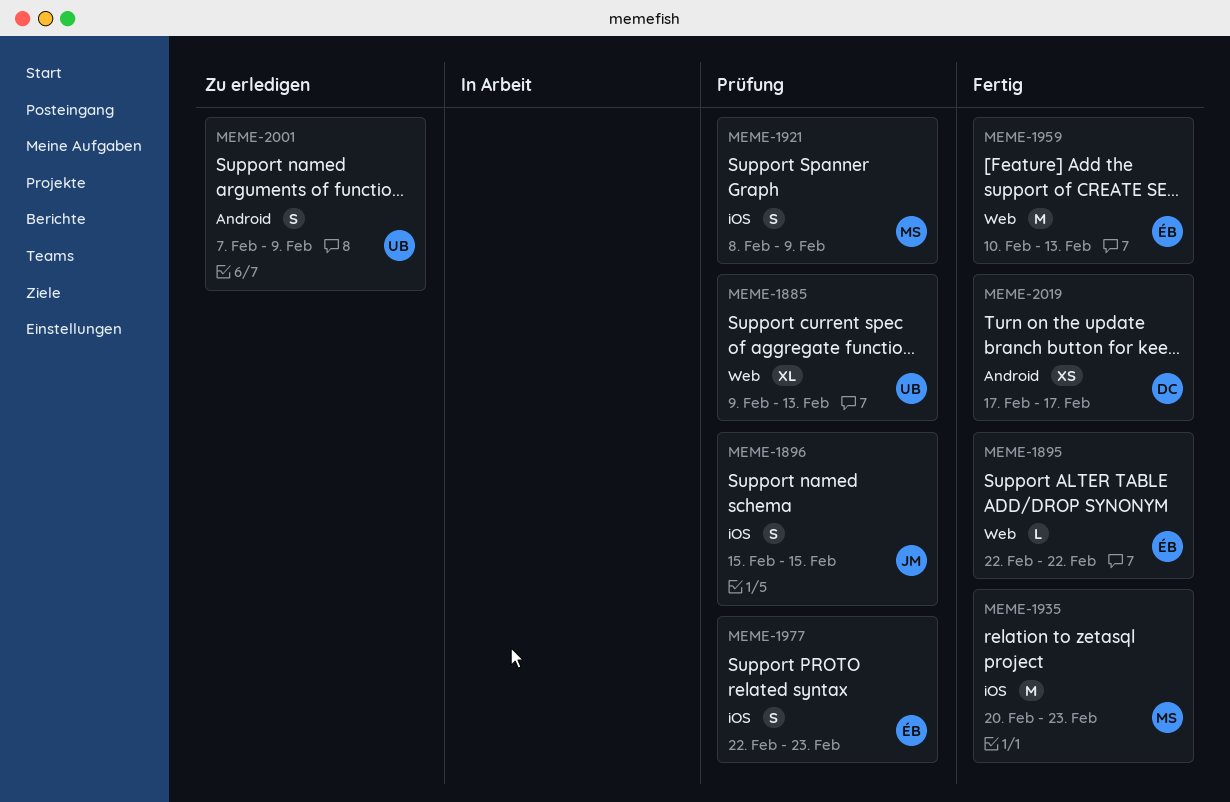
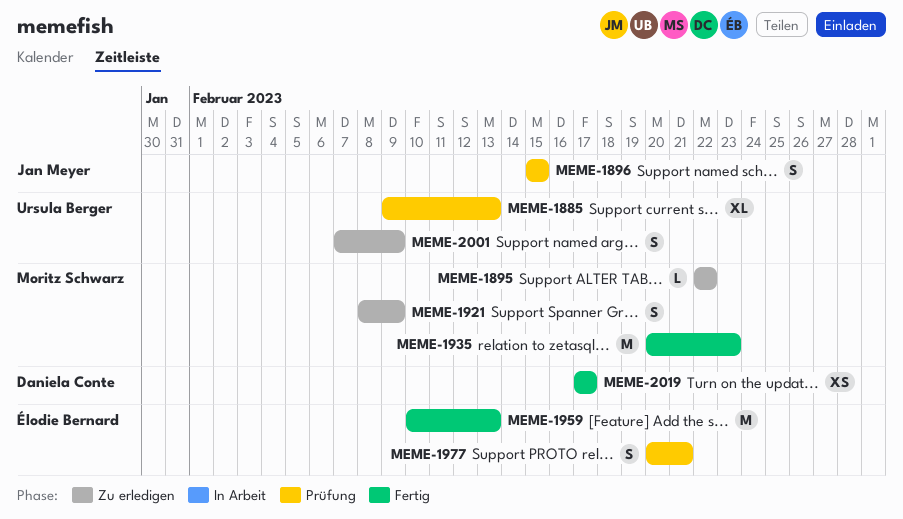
MEME-1895, status: Fertig -> Zu erledigen
MEME-1895, owner: Élodie Bernard -> Moritz Schwarz
MEME-1921, status: Prüfung -> Zu erledigen
MEME-1977, start: Feb 22 -> Feb 20
MEME-1977, due: Feb 23 -> Feb 21

